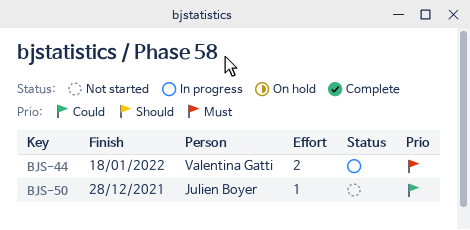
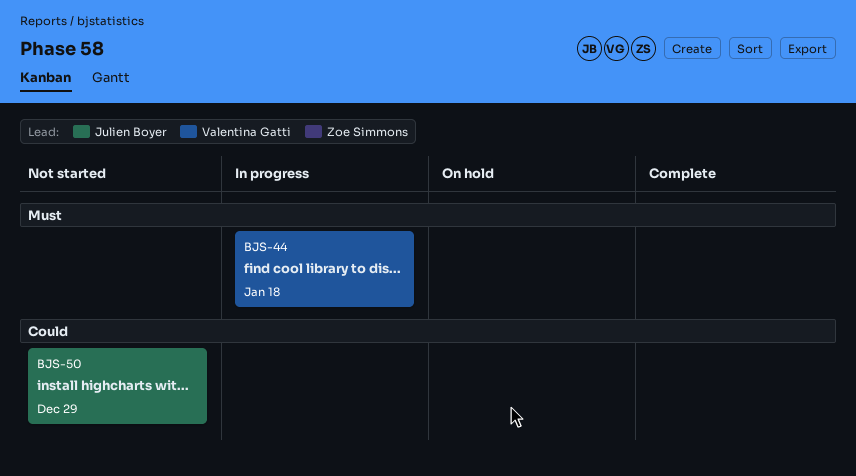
BJS-50, due: Dec 28 -> Dec 29

